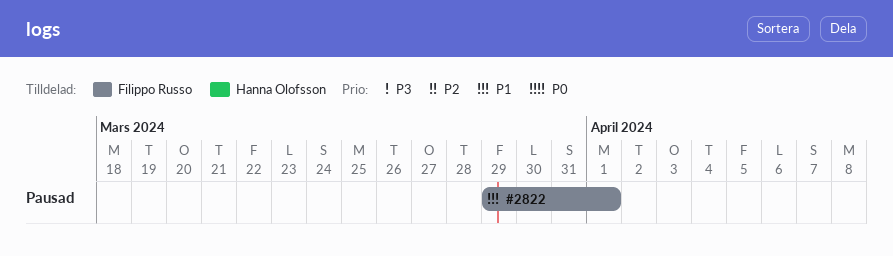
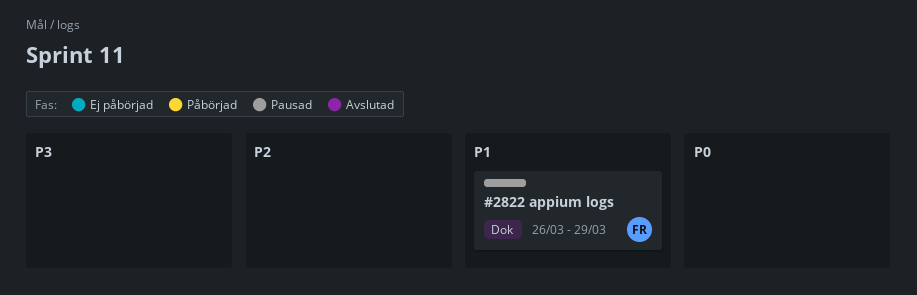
#2822, start: Mar 29 -> Mar 26
#2822, due: Apr 1 -> Mar 29

